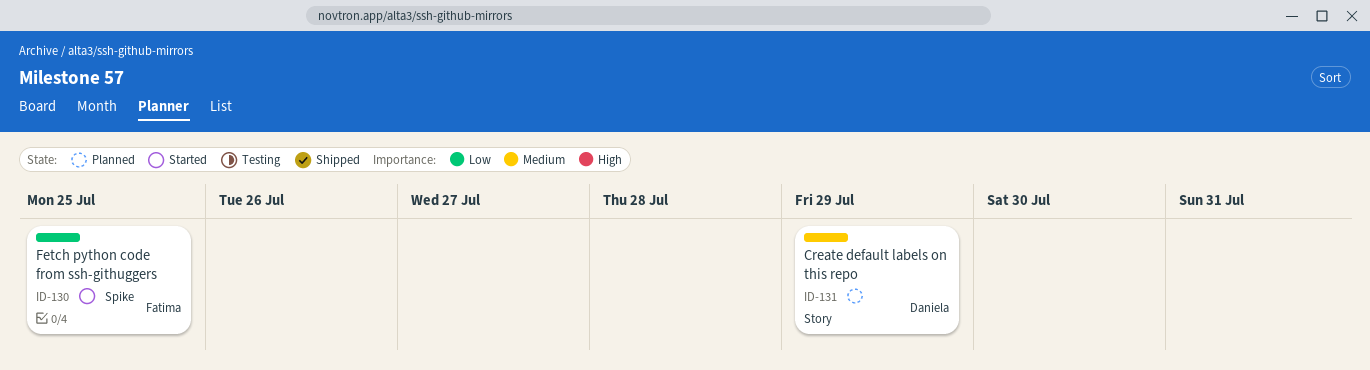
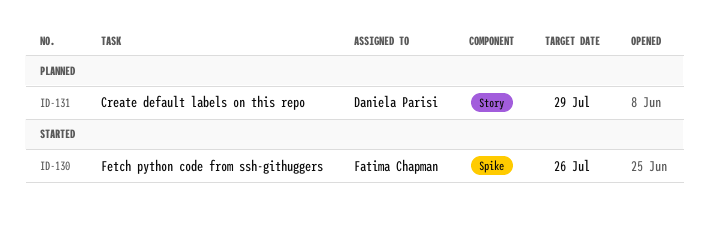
ID-130, due: Jul 25 -> Jul 26

